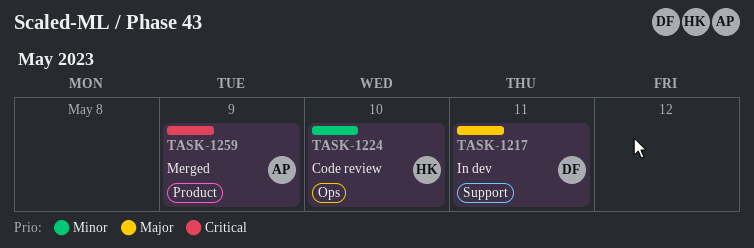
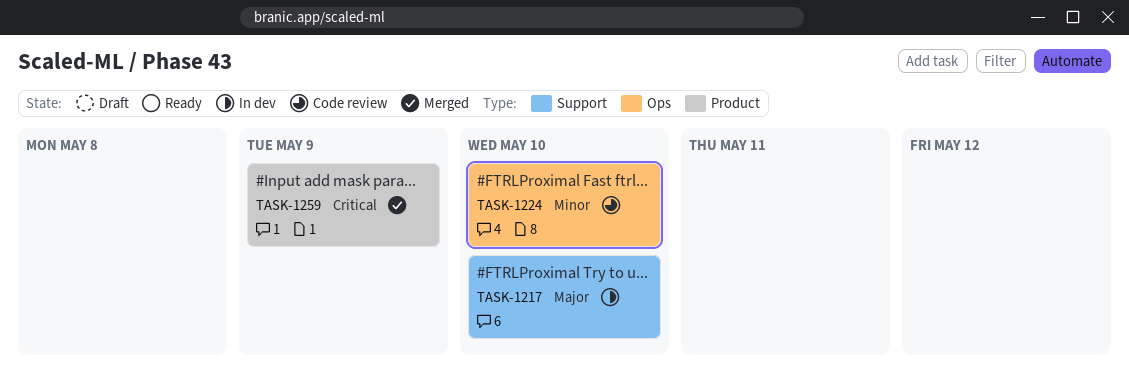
TASK-1217, due: May 11 -> May 10

